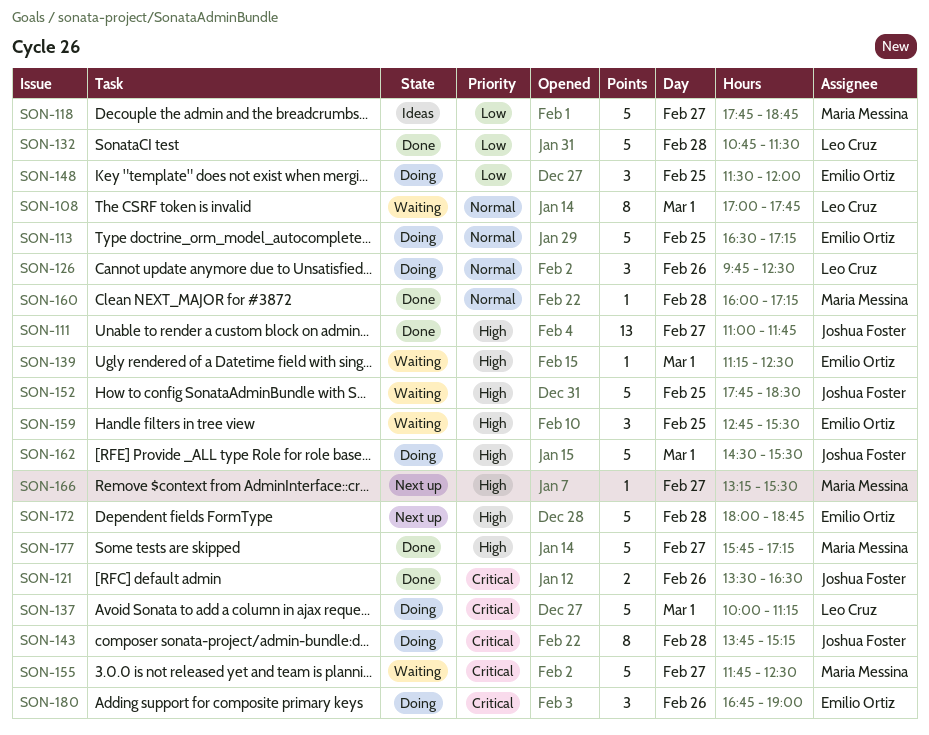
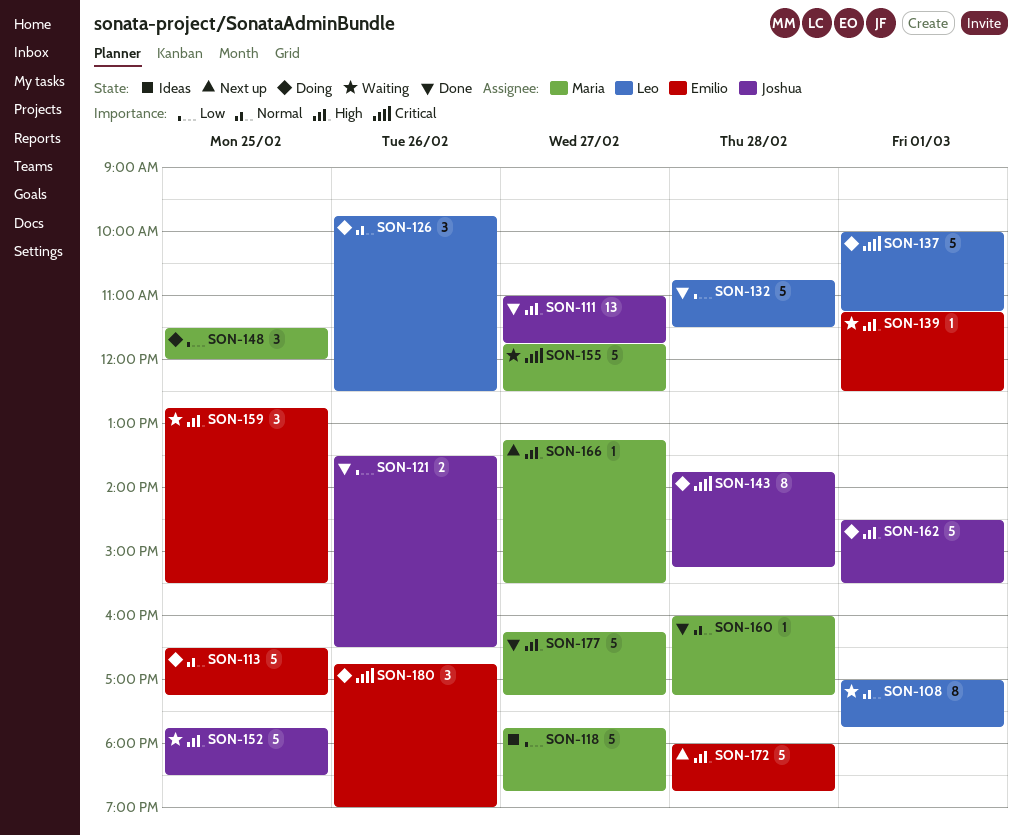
SON-121, priority: Critical -> Low
SON-148, owner: Emilio Ortiz -> Maria Messina
SON-177, begins: 15:45 -> 16:15

